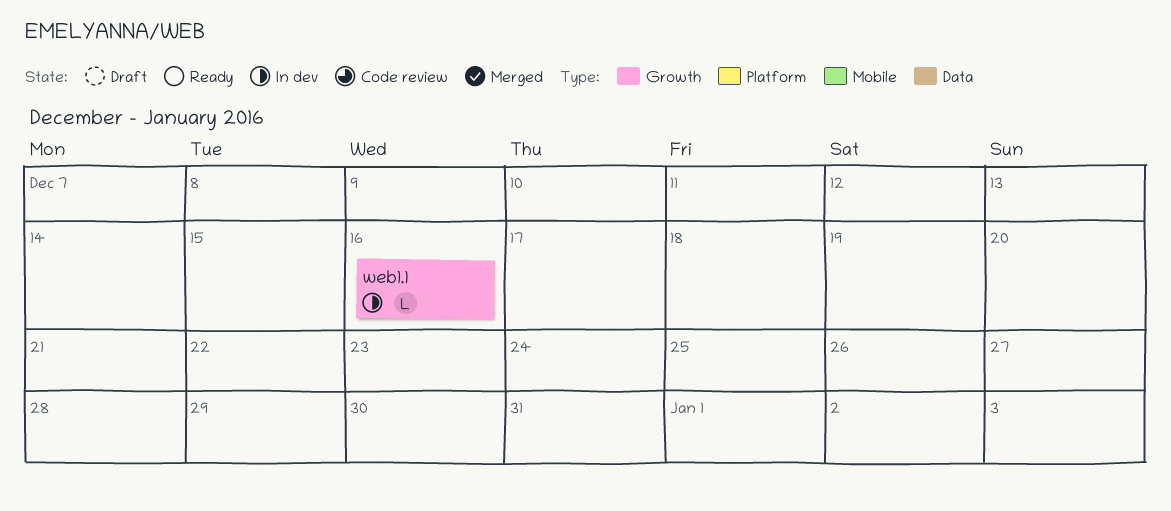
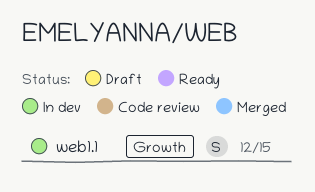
web1.1, estimate: L -> S
web1.1, due: Dec 16 -> Dec 15

